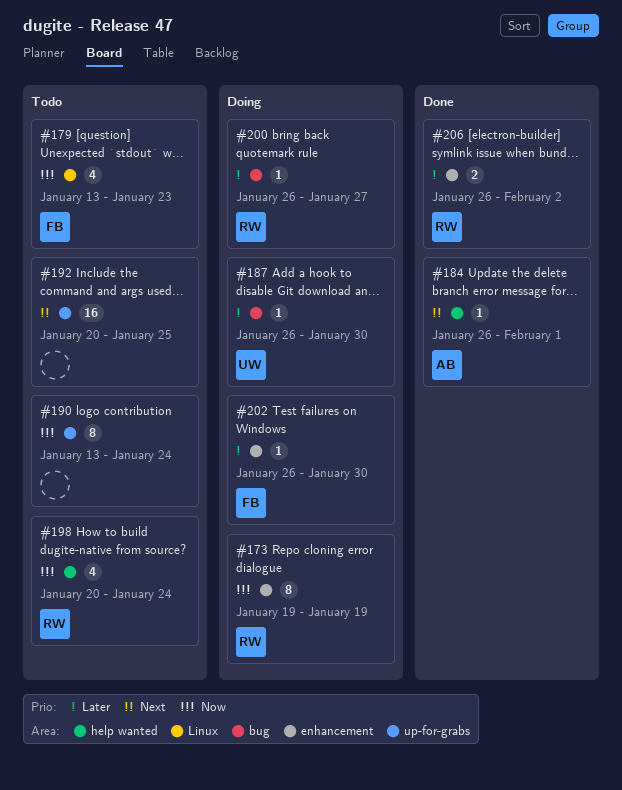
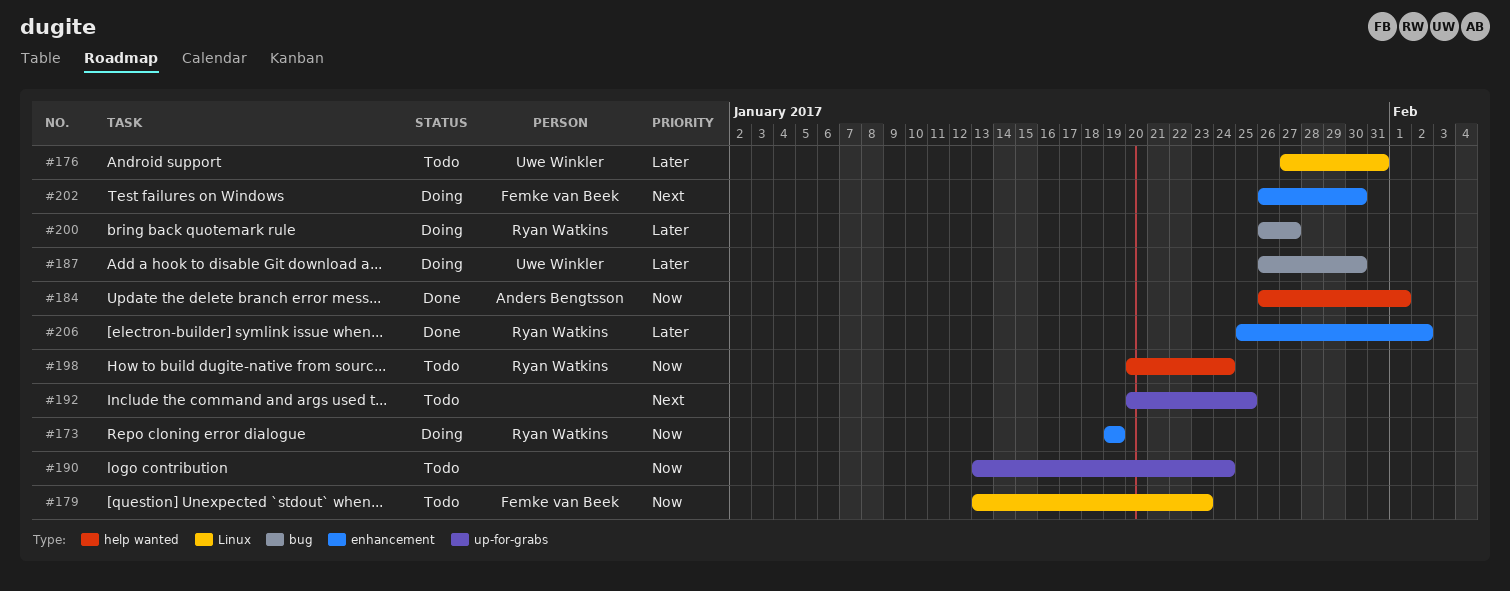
#176: none -> present
#184, priority: Next -> Now
#202, priority: Later -> Next
#206, start: Jan 26 -> Jan 25

